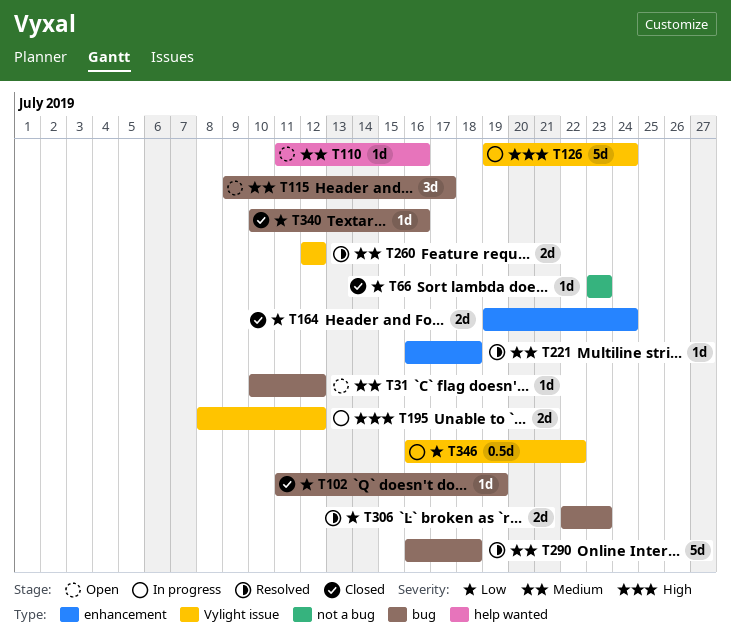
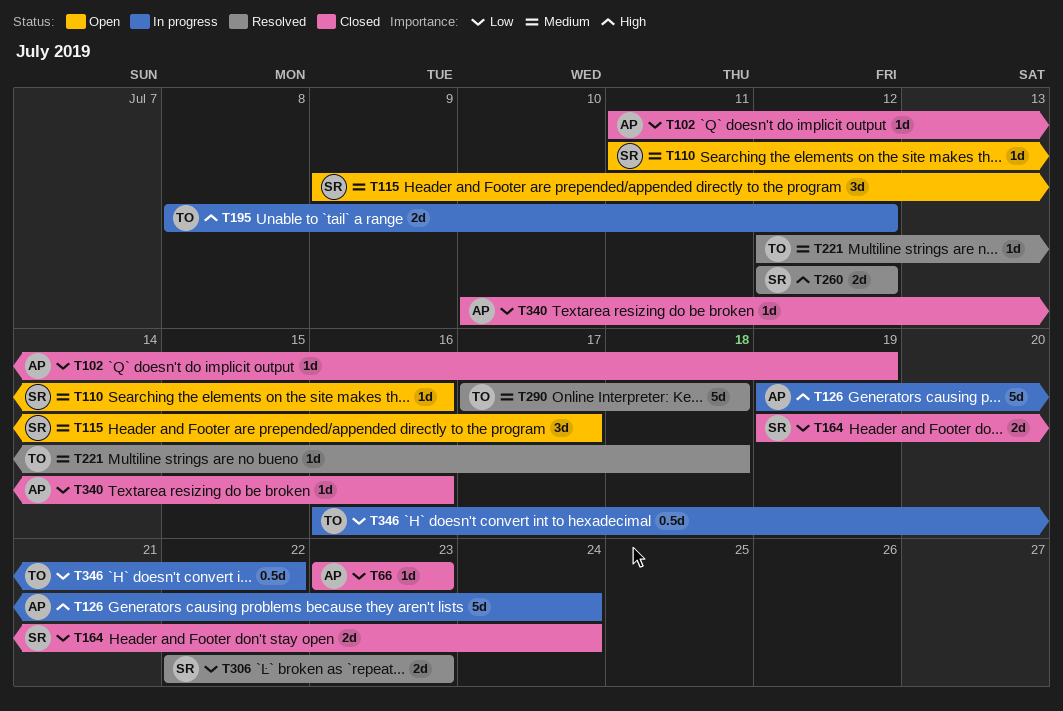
T31: present -> none
T221, start: Jul 16 -> Jul 12
T260, priority: Medium -> High
T290, start: Jul 16 -> Jul 17

